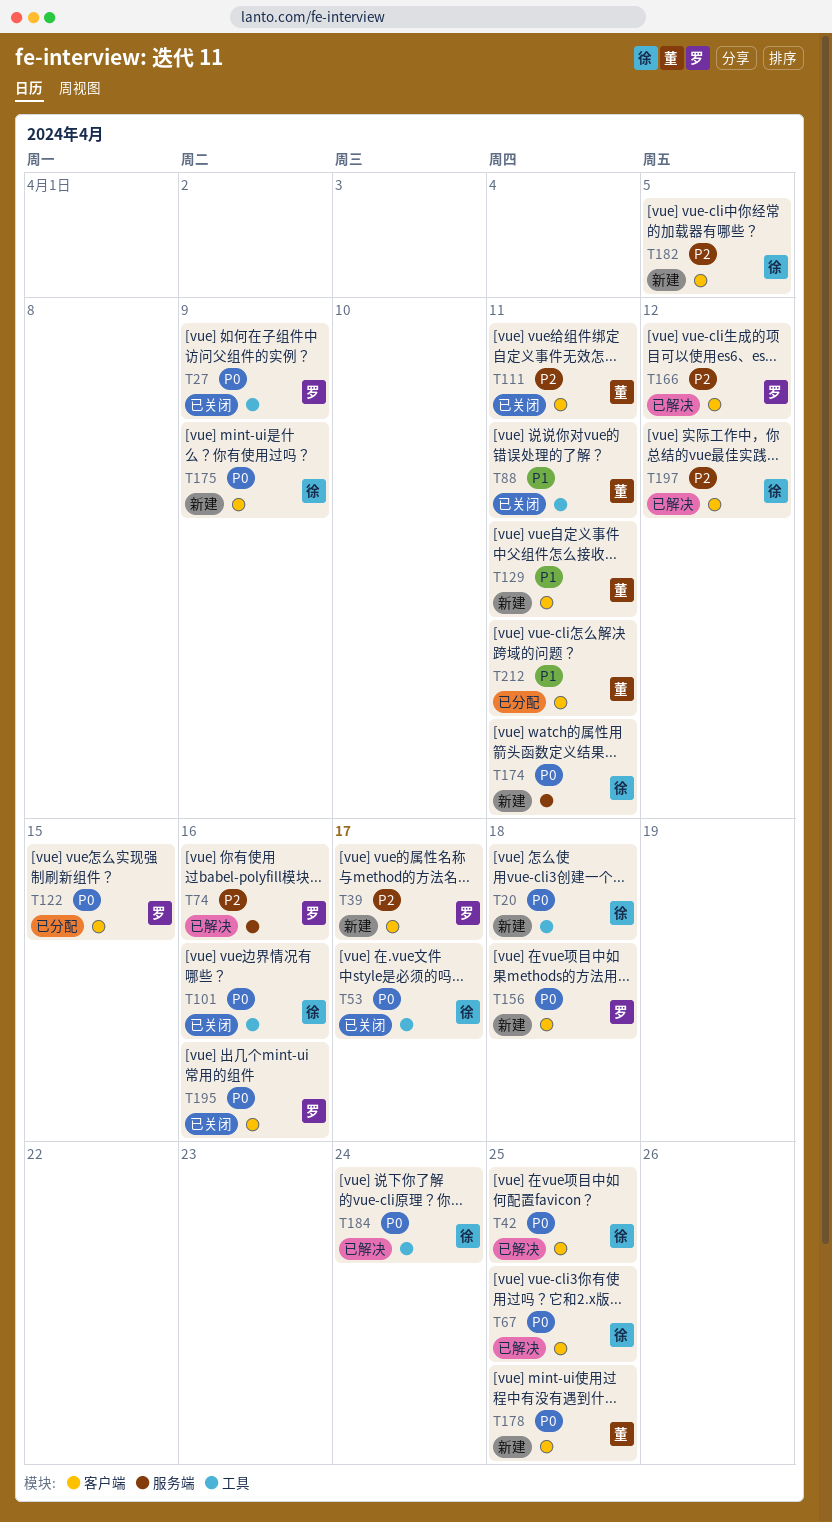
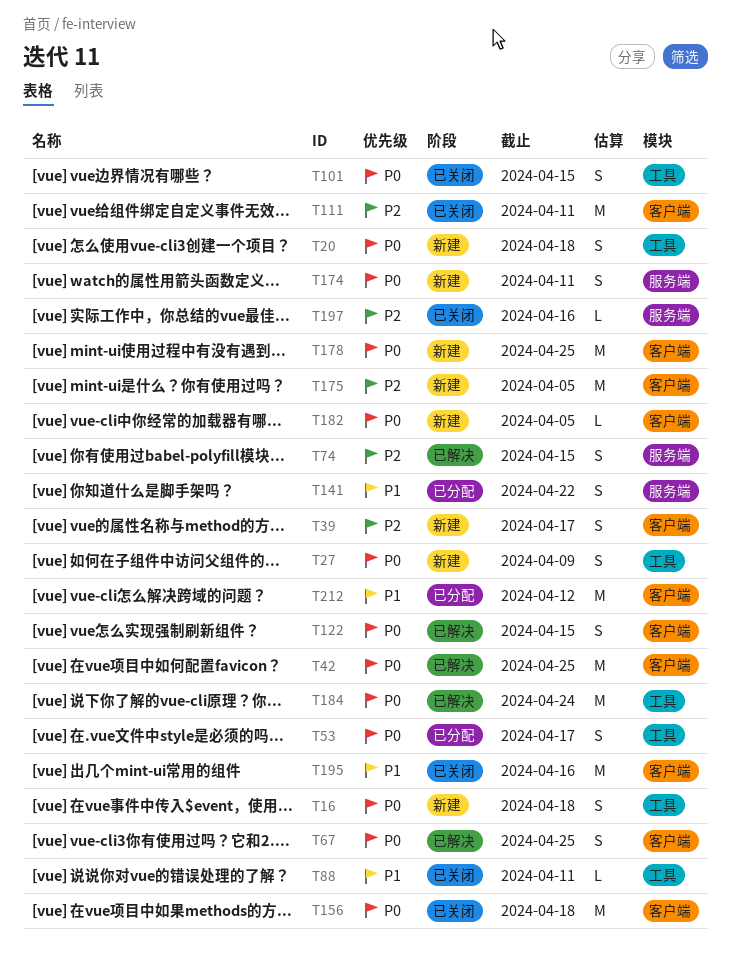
T16: none -> present
T27, status: 已关闭 -> 新建
T53, status: 已关闭 -> 已分配
T74, due: Apr 16 -> Apr 15
T101, due: Apr 16 -> Apr 15
T122, status: 已分配 -> 已解决
T129: present -> none
T141: none -> present
T156, status: 新建 -> 已关闭
T166: present -> none
T175, priority: P0 -> P2
T175, due: Apr 9 -> Apr 5
T182, priority: P2 -> P0
T195, priority: P0 -> P1
T197, status: 已解决 -> 已关闭
T197, label: 客户端 -> 服务端
T197, due: Apr 12 -> Apr 16
T212, due: Apr 11 -> Apr 12

